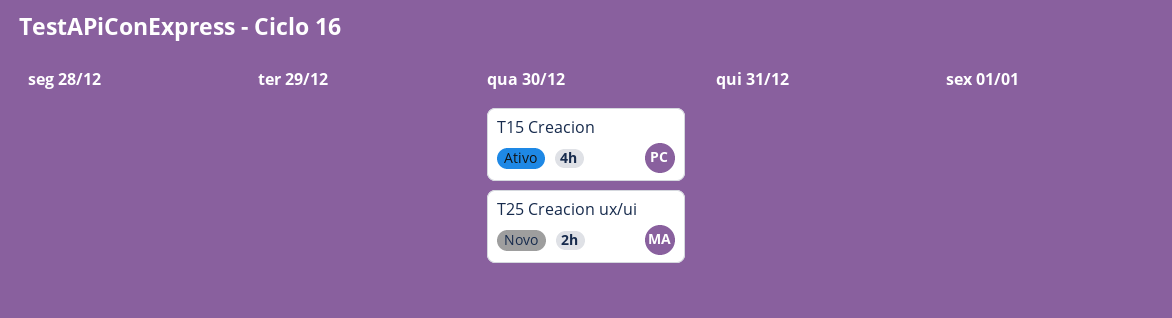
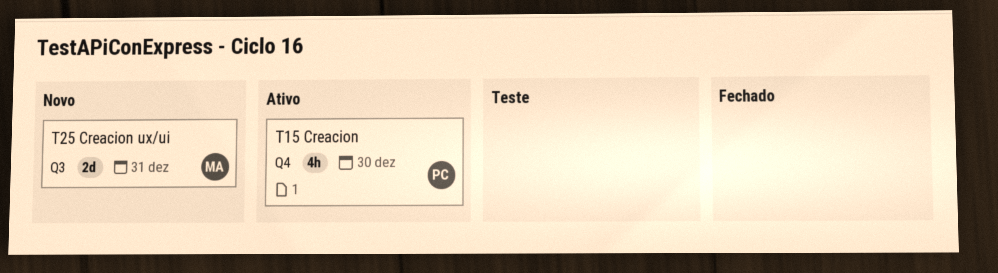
T25, estimate: 2h -> 2d
T25, due: Dec 30 -> Dec 31

